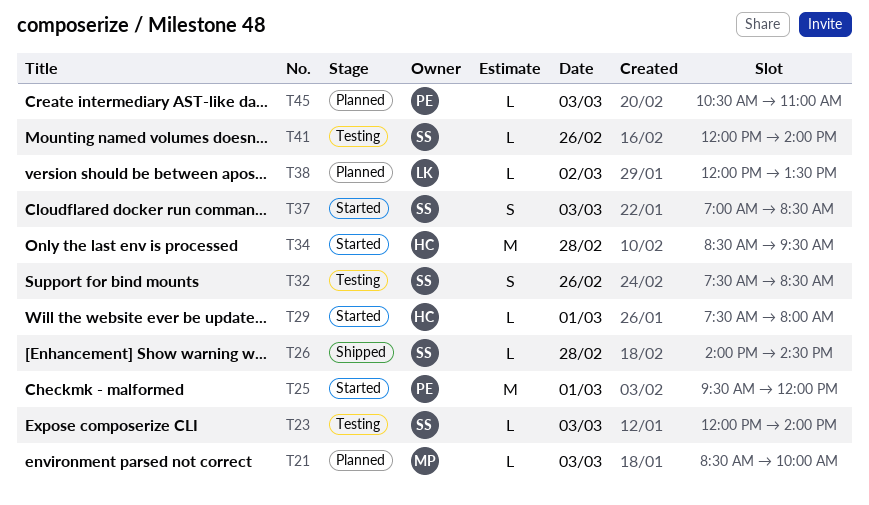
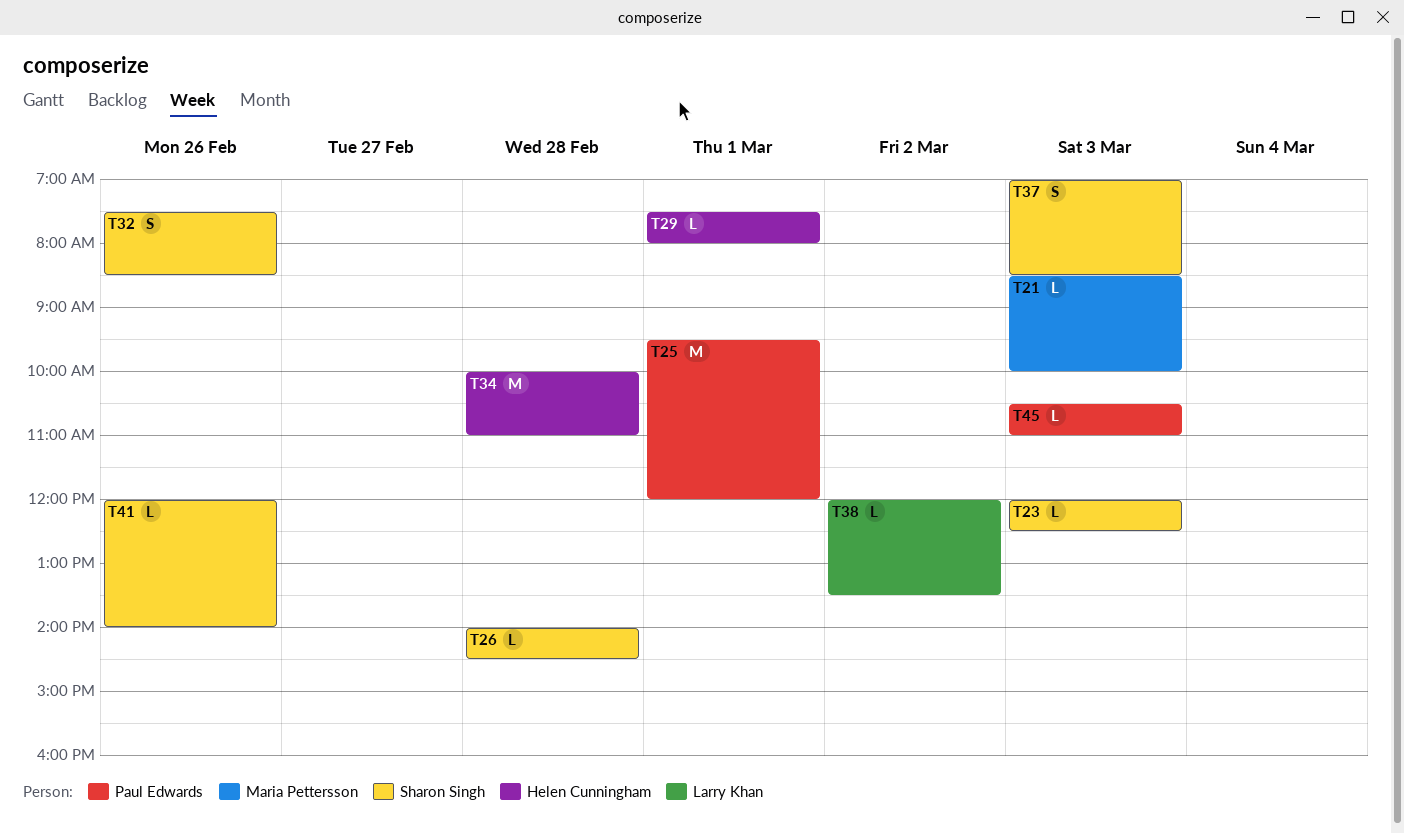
T23, ends: 14:00 -> 12:30
T34, begins: 08:30 -> 10:00
T34, ends: 09:30 -> 11:00

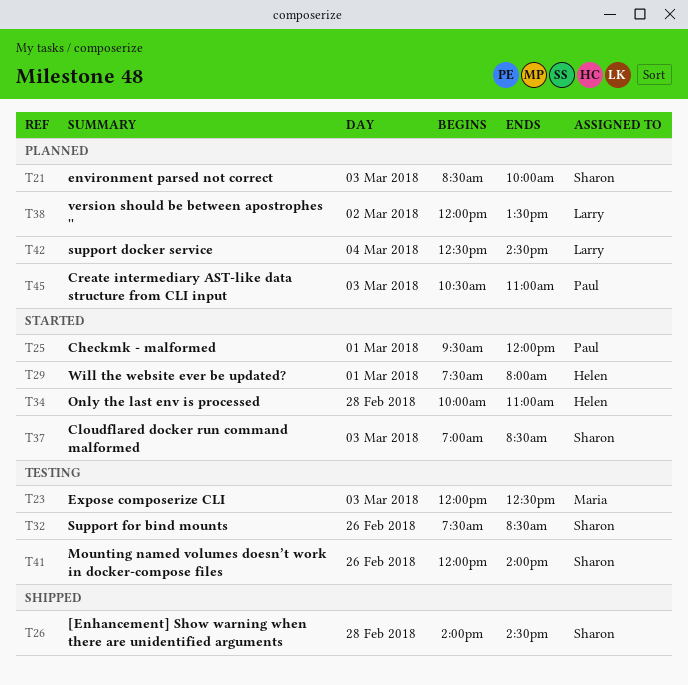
T21, owner: Maria Pettersson -> Sharon Singh
T23, owner: Sharon Singh -> Maria Pettersson
T42: none -> present

